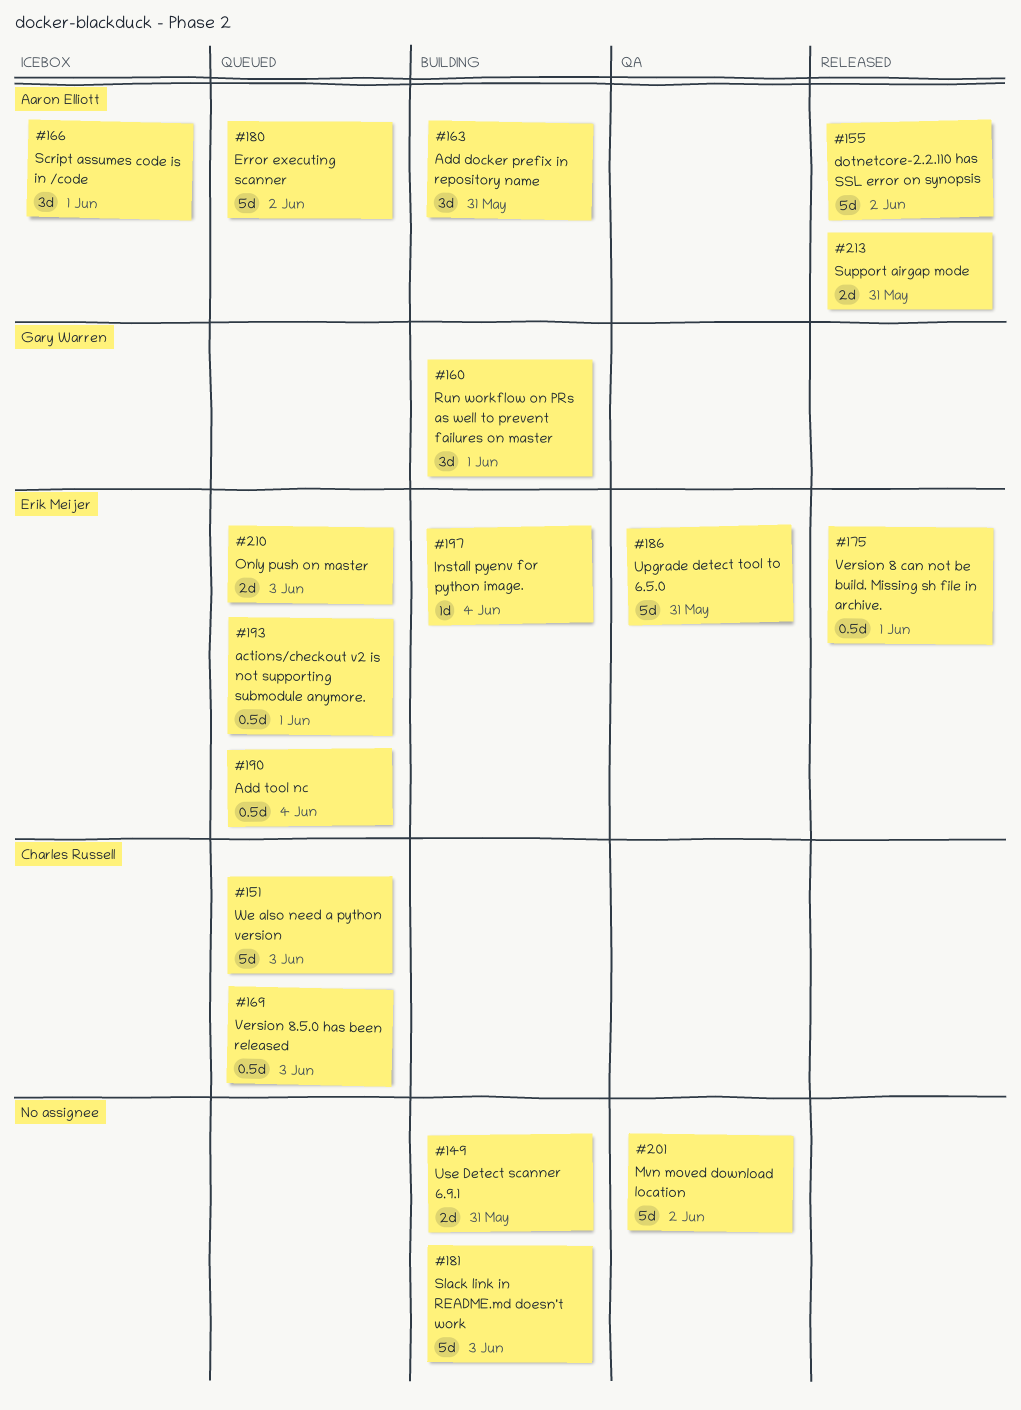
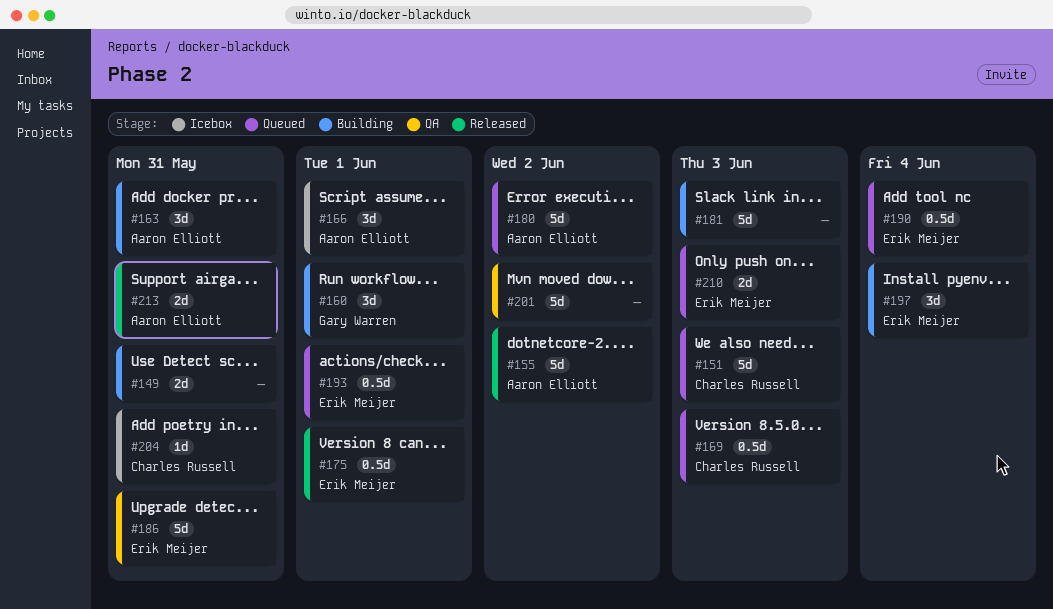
#197, estimate: 1d -> 3d
#204: none -> present

